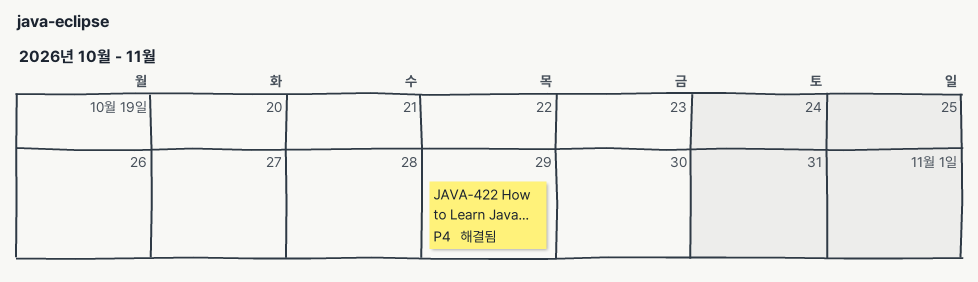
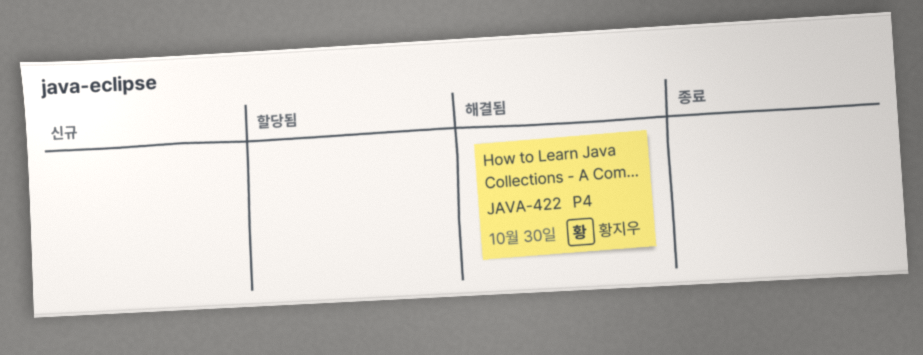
JAVA-422, due: Oct 29 -> Oct 30

